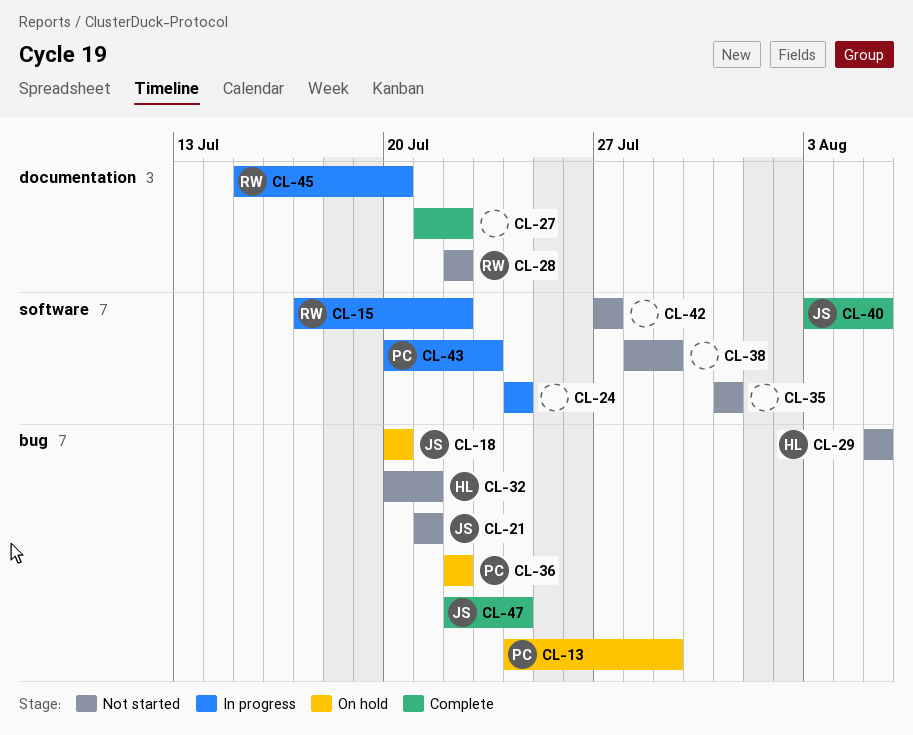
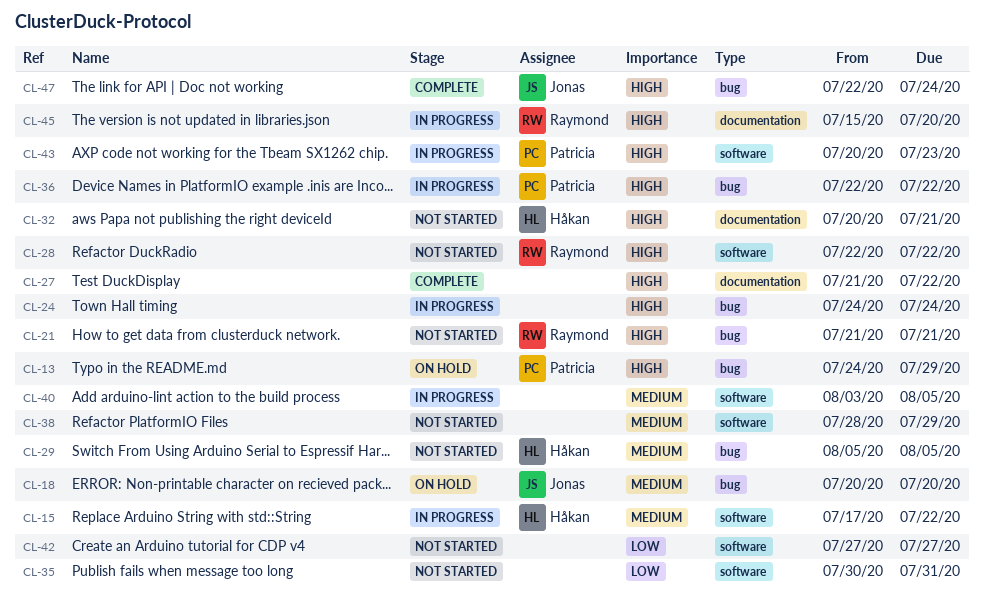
CL-15, owner: Raymond -> Håkan
CL-21, owner: Jonas -> Raymond
CL-24, label: software -> bug
CL-28, label: documentation -> software
CL-32, label: bug -> documentation
CL-35, start: Jul 31 -> Jul 30
CL-36, status: On hold -> In progress
CL-40, status: Complete -> In progress
CL-40, owner: Jonas -> none

